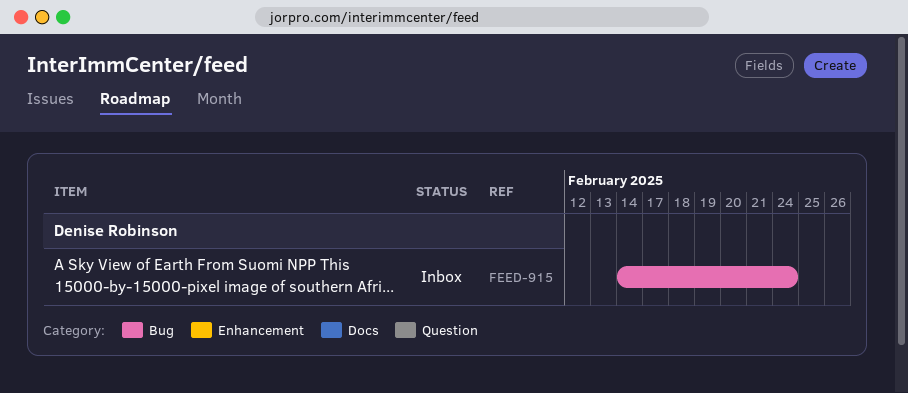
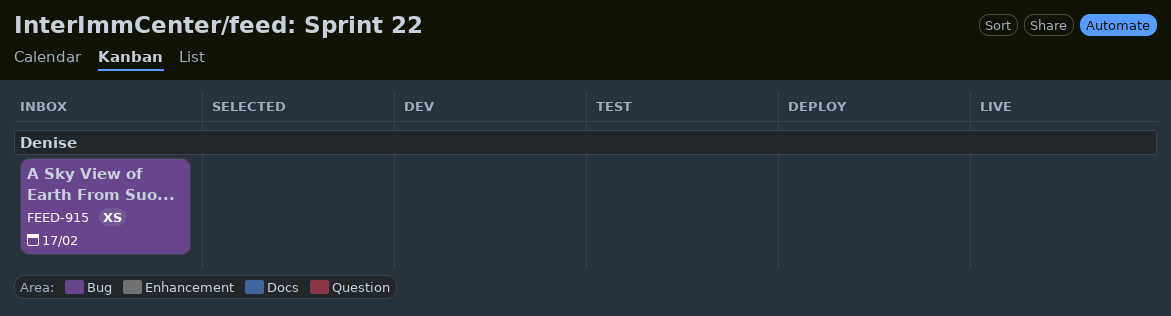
FEED-915, due: Feb 24 -> Feb 17

